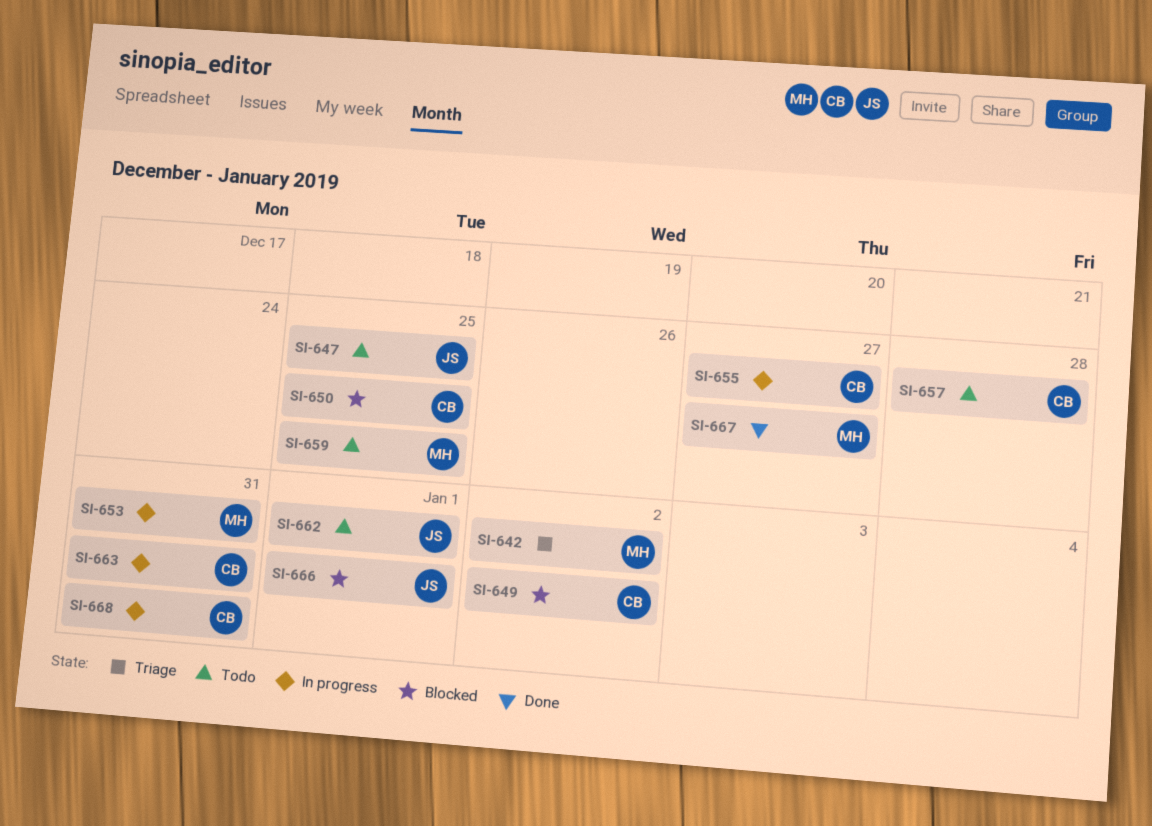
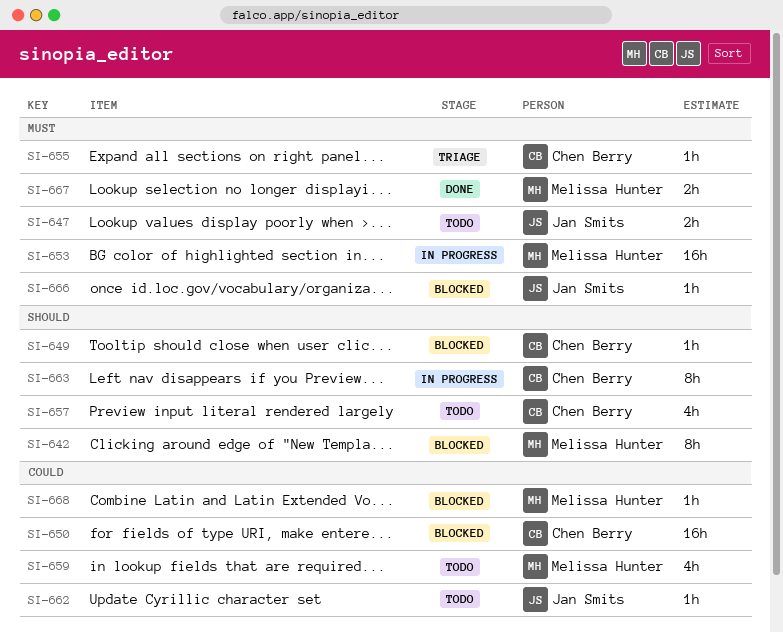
SI-642, status: Triage -> Blocked
SI-655, status: In progress -> Triage
SI-668, status: In progress -> Blocked
SI-668, owner: Chen Berry -> Melissa Hunter

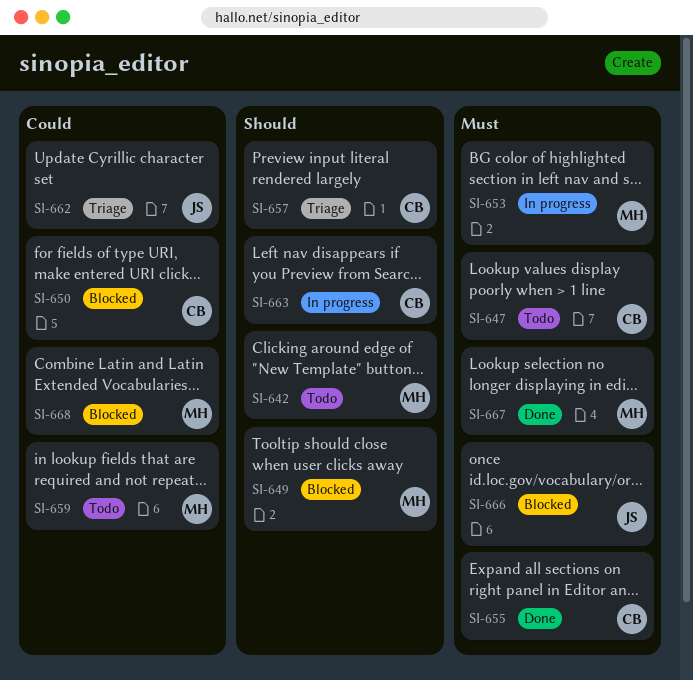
SI-642, status: Blocked -> Todo
SI-647, owner: Jan Smits -> Chen Berry
SI-649, owner: Chen Berry -> Melissa Hunter
SI-655, status: Triage -> Done
SI-657, status: Todo -> Triage
SI-662, status: Todo -> Triage

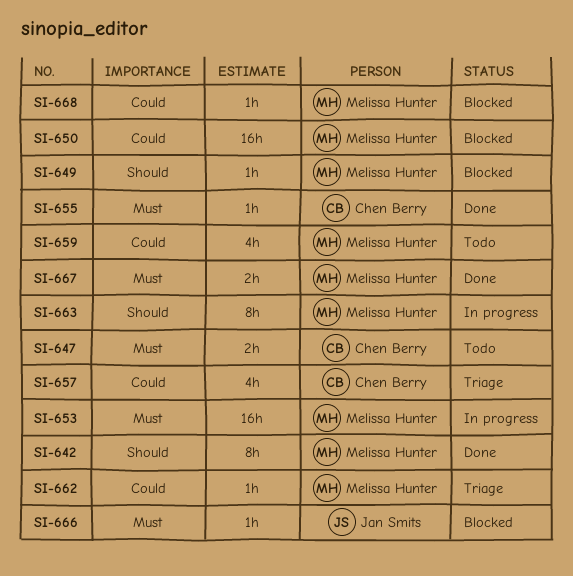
SI-642, status: Todo -> Done
SI-650, owner: Chen Berry -> Melissa Hunter
SI-657, priority: Should -> Could
SI-662, owner: Jan Smits -> Melissa Hunter
SI-663, owner: Chen Berry -> Melissa Hunter

